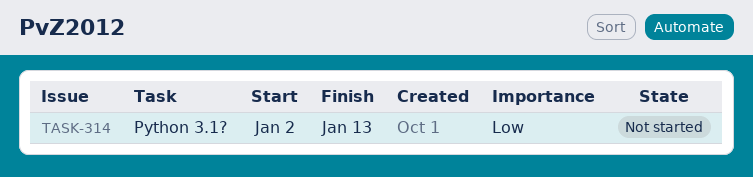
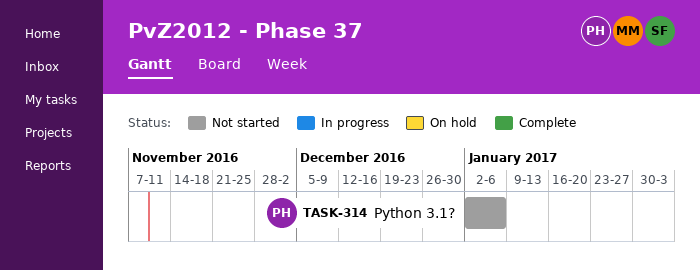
TASK-314, due: Jan 13 -> Jan 6

